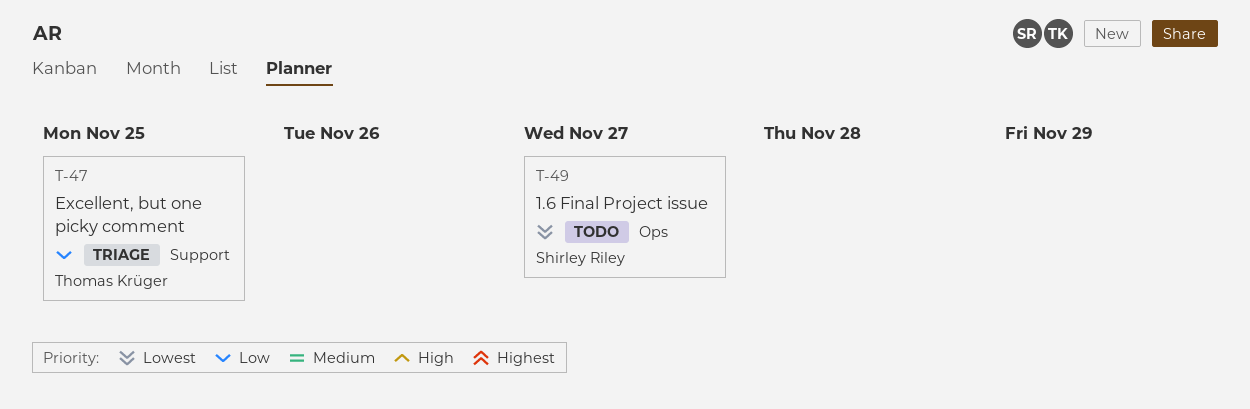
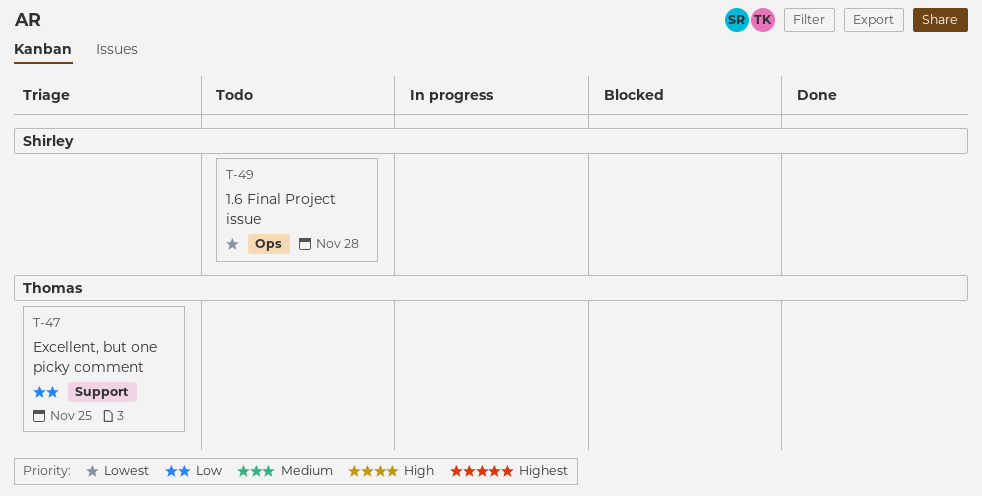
T-49, due: Nov 27 -> Nov 28

